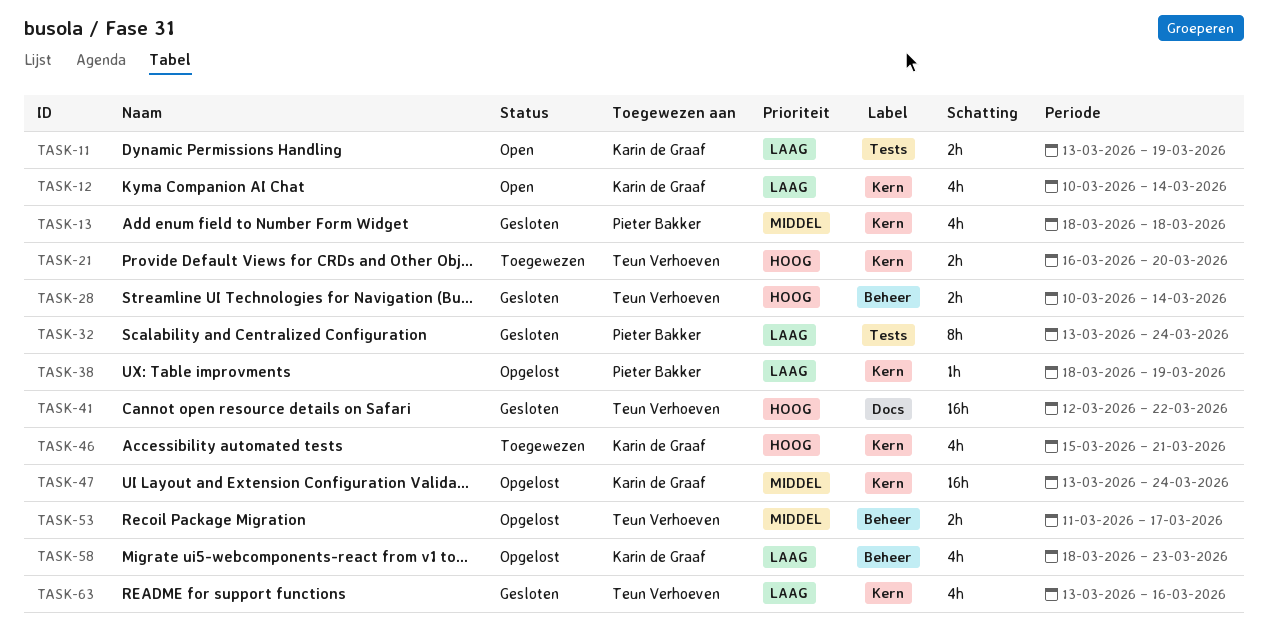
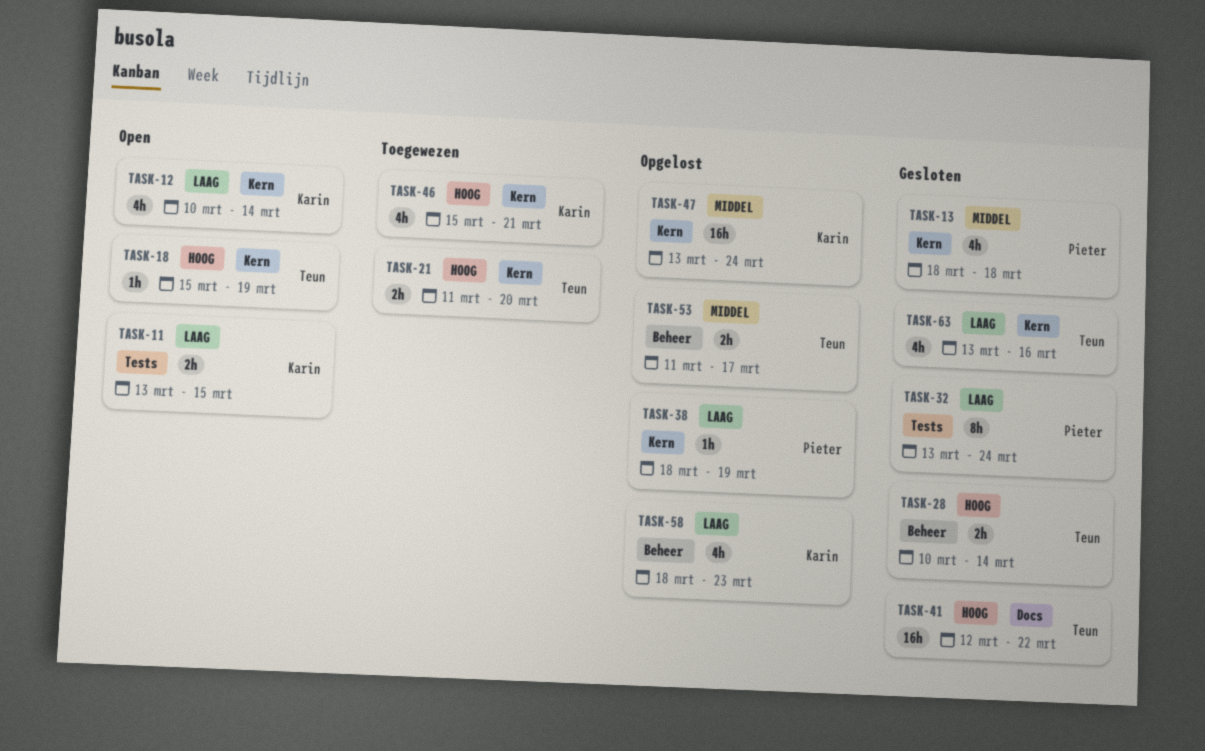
TASK-11, due: Mar 19 -> Mar 15
TASK-18: none -> present
TASK-21, start: Mar 16 -> Mar 11

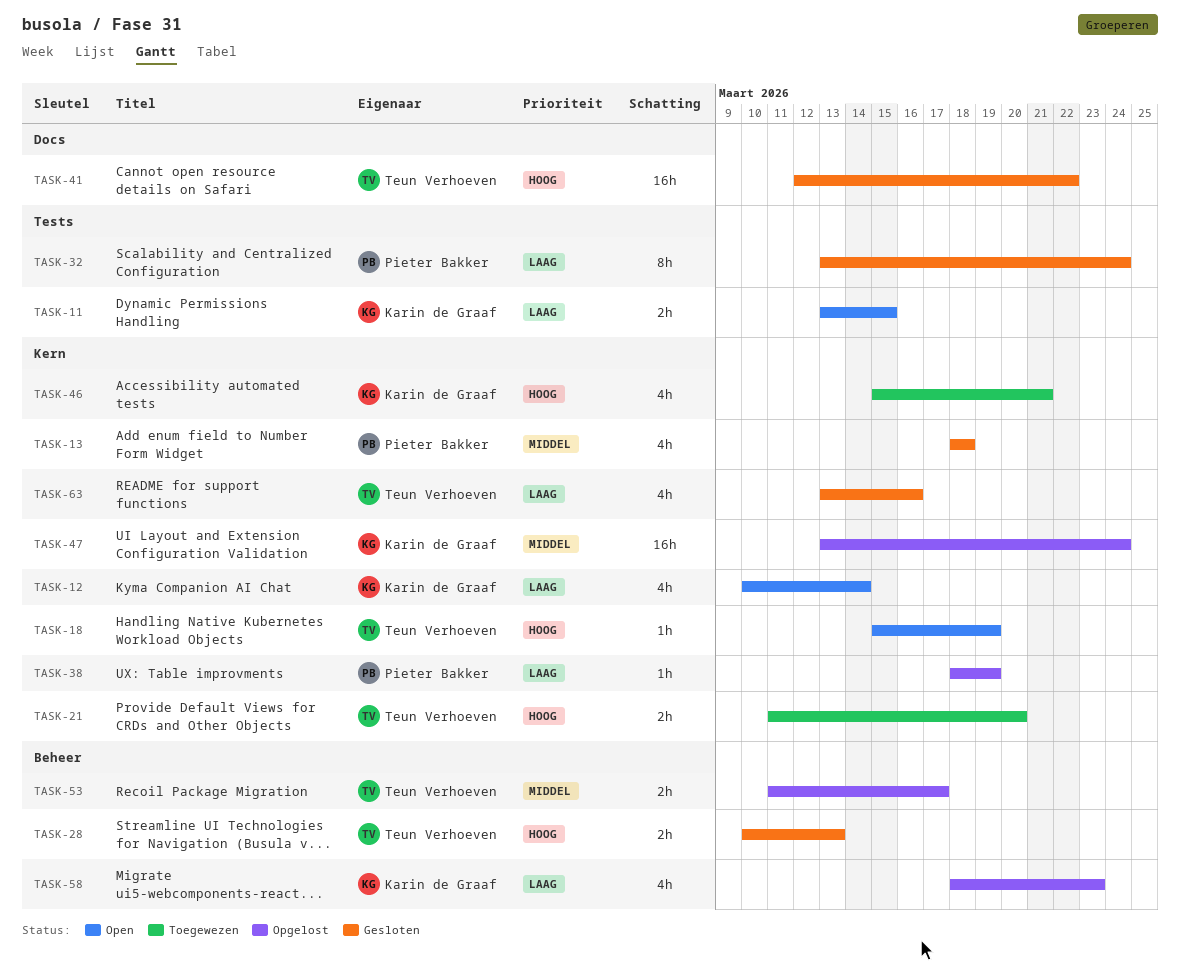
TASK-28, due: Mar 14 -> Mar 13

